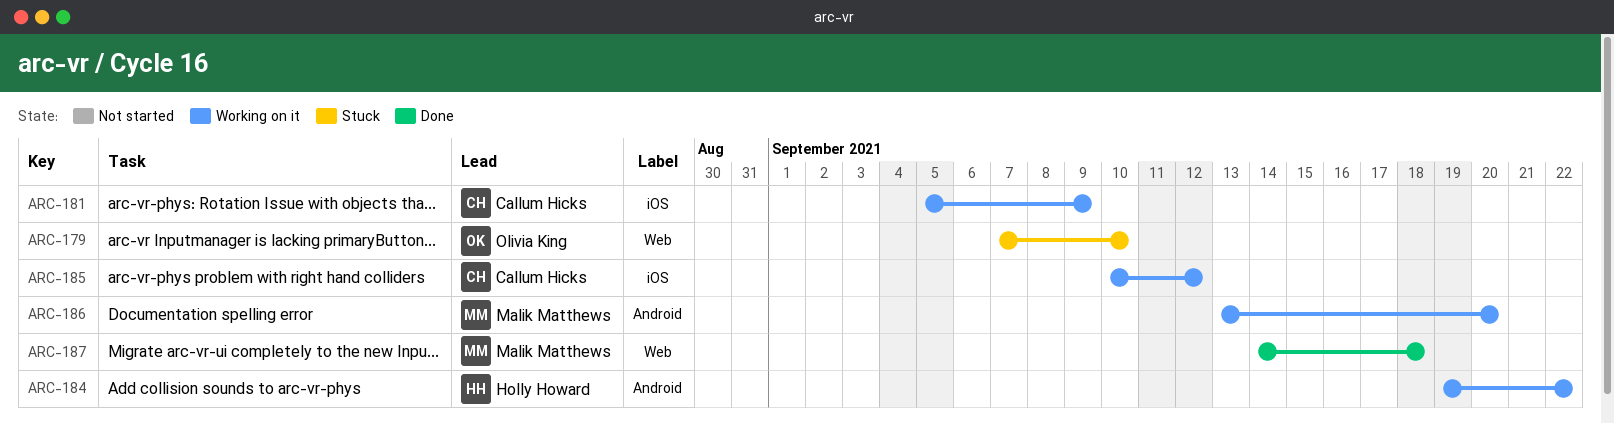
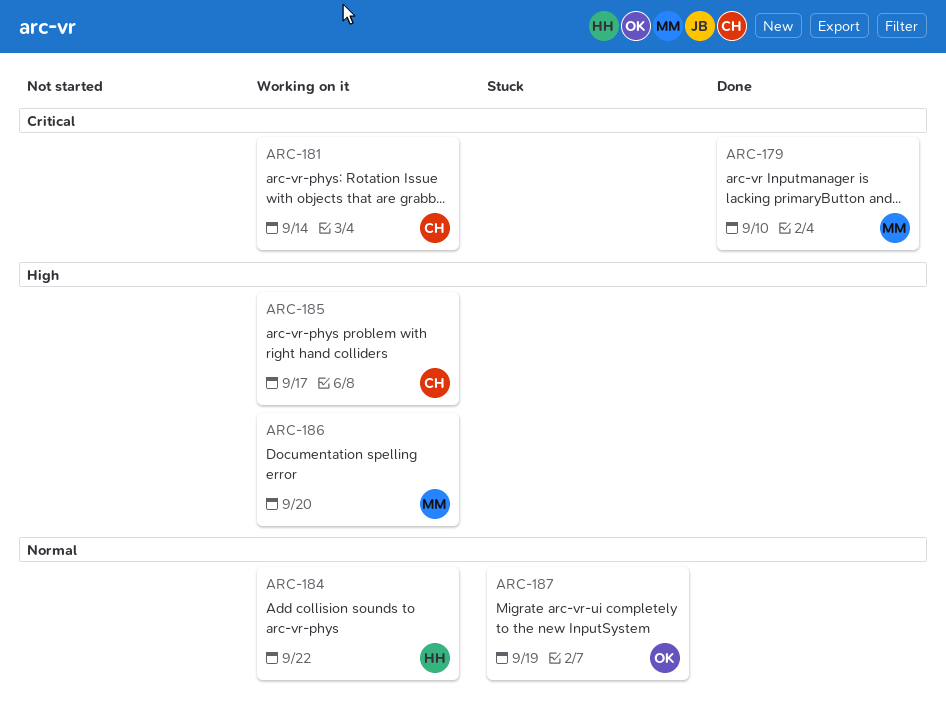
ARC-179, status: Stuck -> Done
ARC-179, owner: Olivia King -> Malik Matthews
ARC-181, due: Sep 9 -> Sep 14
ARC-185, due: Sep 12 -> Sep 17
ARC-187, status: Done -> Stuck
ARC-187, owner: Malik Matthews -> Olivia King
ARC-187, due: Sep 18 -> Sep 19

